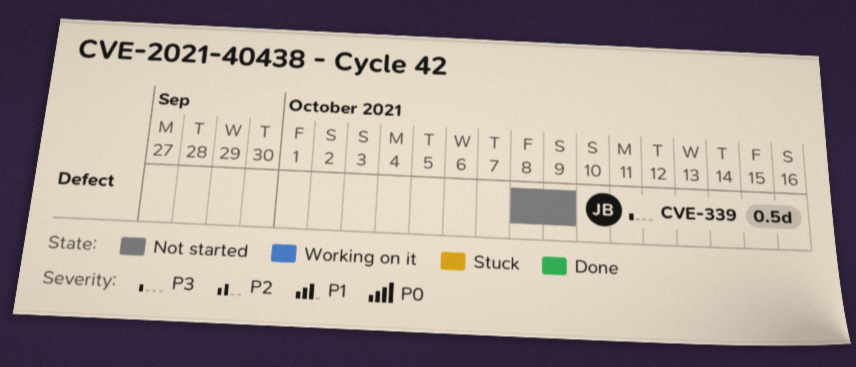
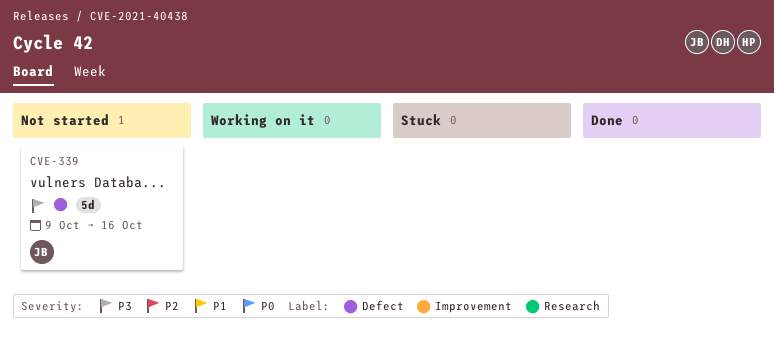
CVE-339, estimate: 0.5d -> 5d
CVE-339, start: Oct 8 -> Oct 9
CVE-339, due: Oct 9 -> Oct 16

